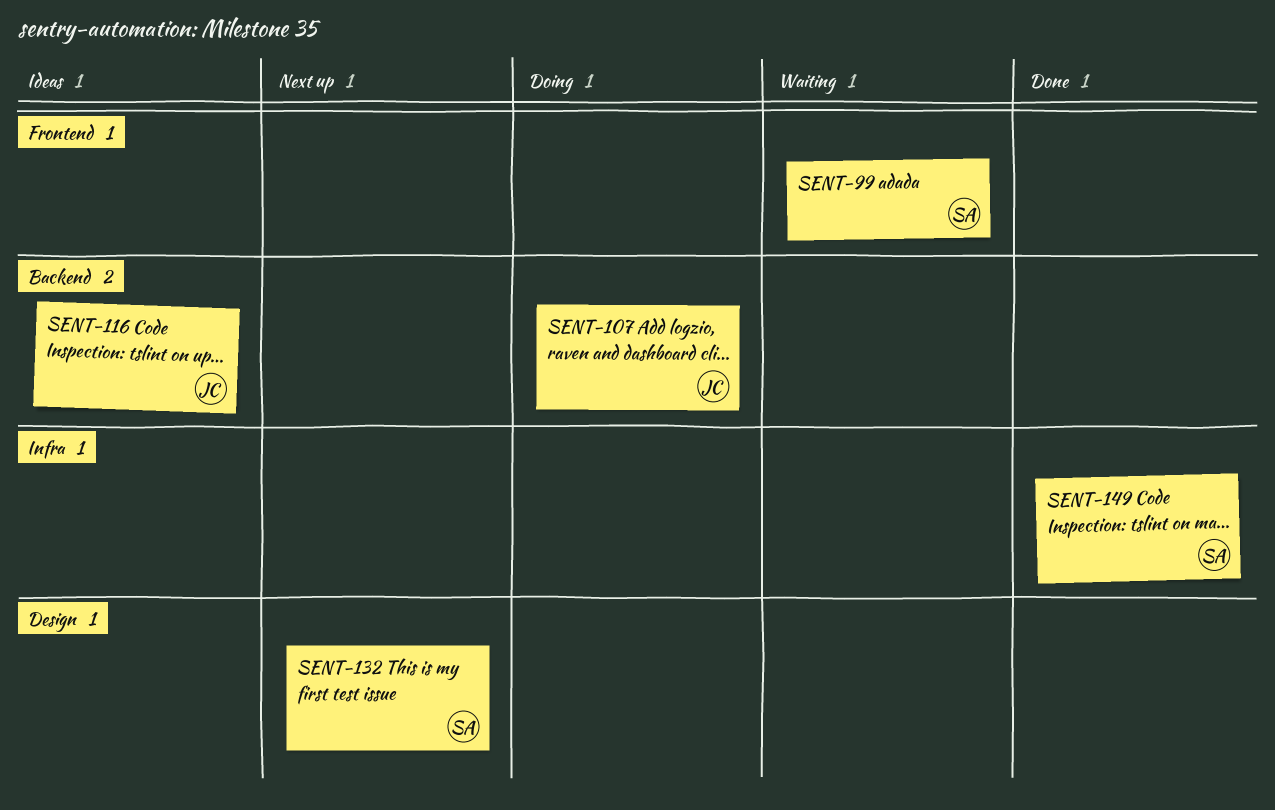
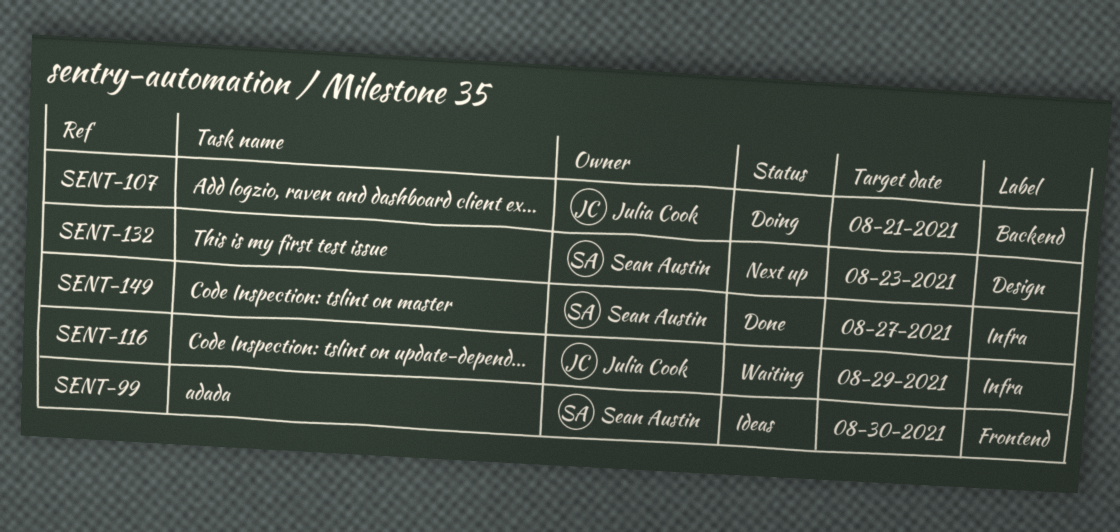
SENT-99, status: Waiting -> Ideas
SENT-116, status: Ideas -> Waiting
SENT-116, label: Backend -> Infra

